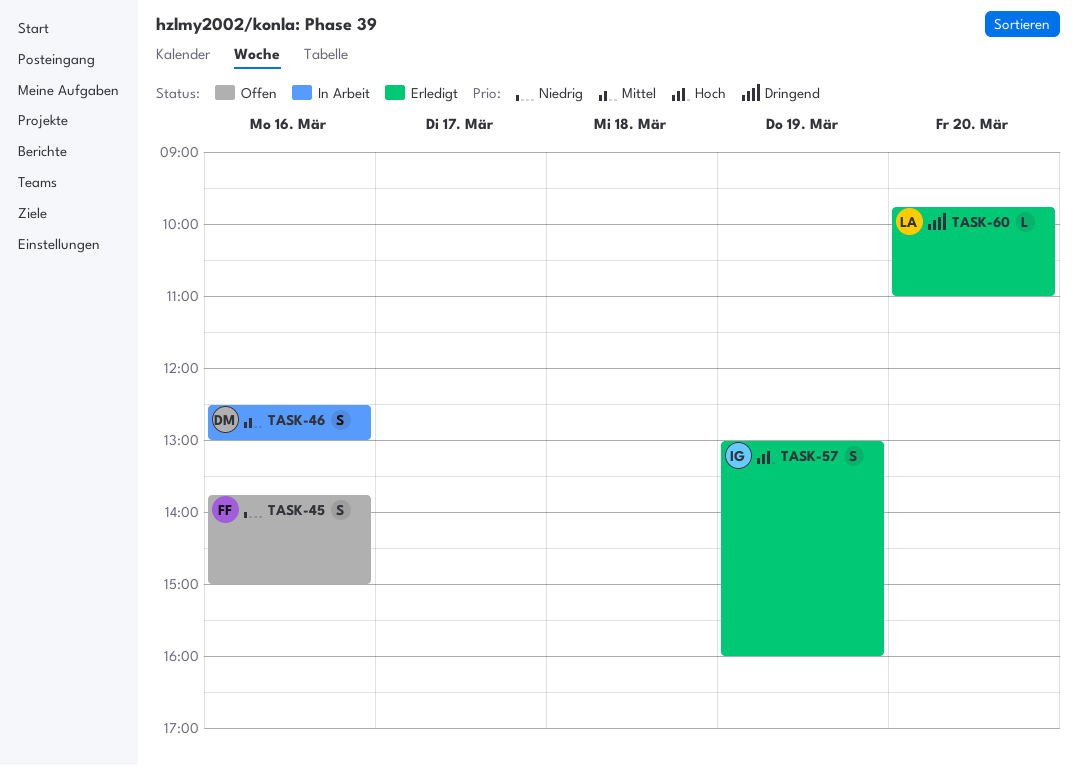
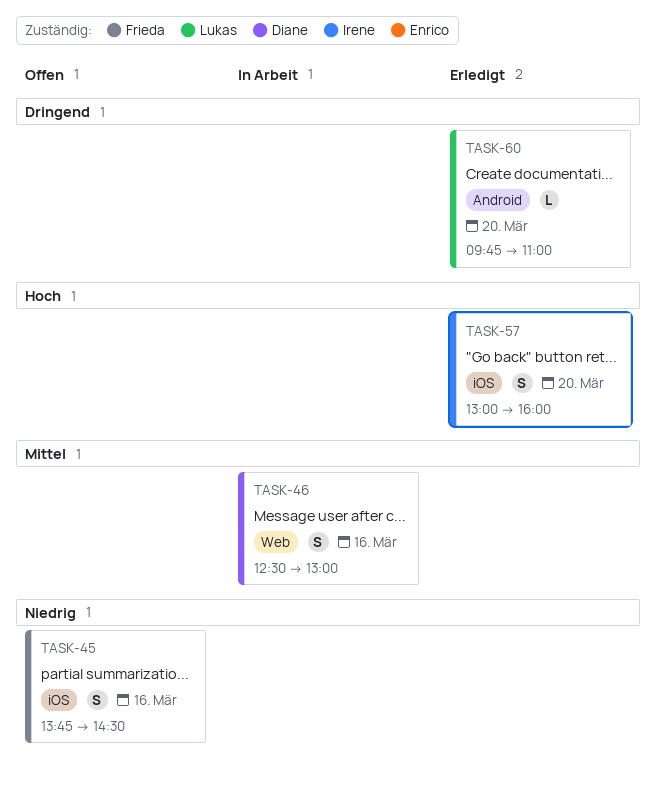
TASK-45, ends: 15:00 -> 14:30
TASK-57, day: Mar 19 -> Mar 20

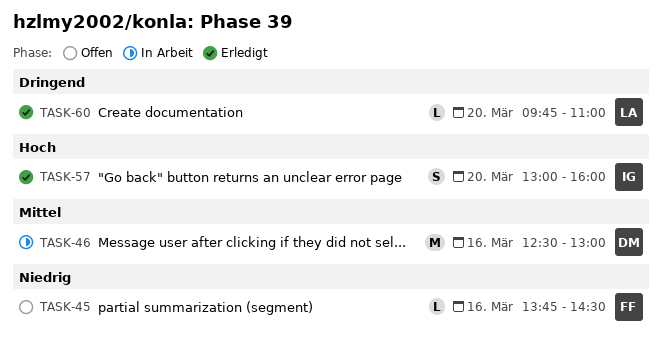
TASK-45, estimate: S -> L
TASK-46, estimate: S -> M

